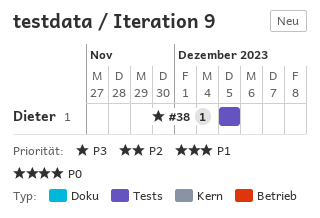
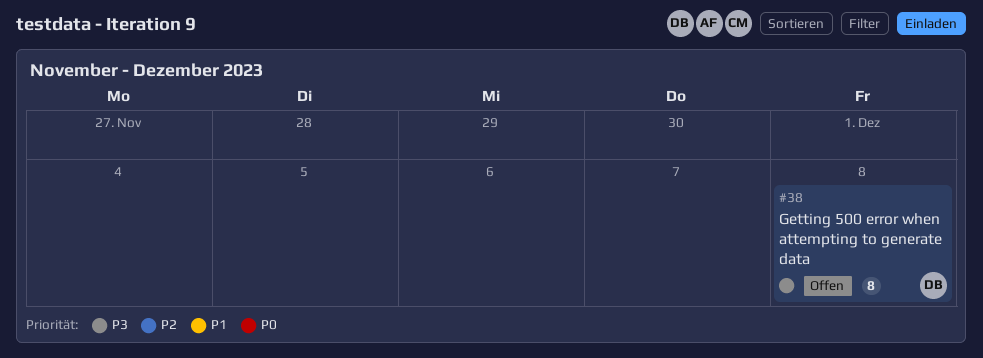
#38, estimate: 1 -> 8
#38, due: Dec 5 -> Dec 8

